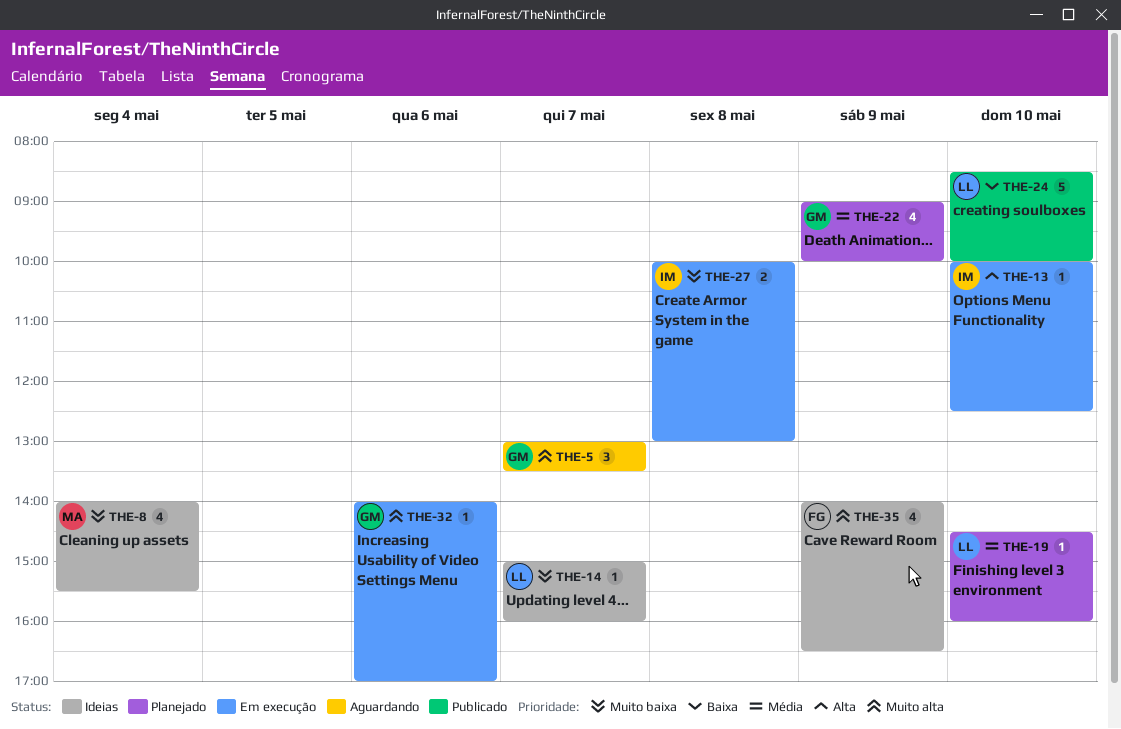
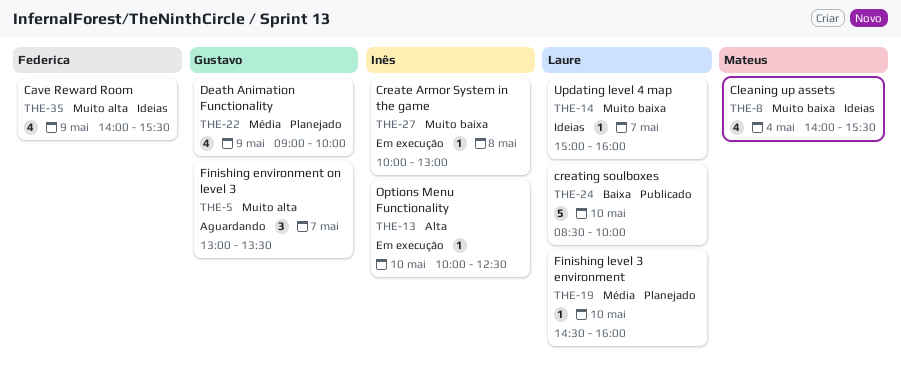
THE-27, estimate: 2 -> 1
THE-32: present -> none
THE-35, ends: 16:30 -> 15:30

